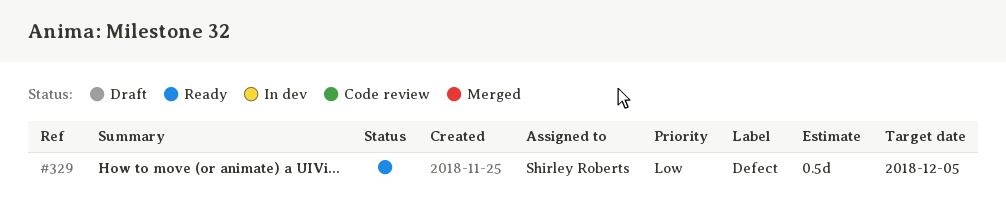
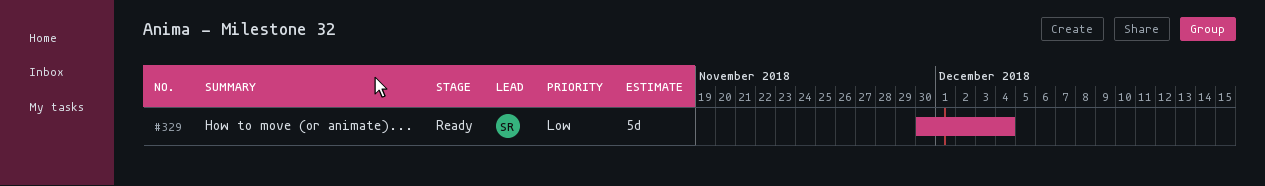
#329, estimate: 0.5d -> 5d
#329, due: Dec 5 -> Dec 4

